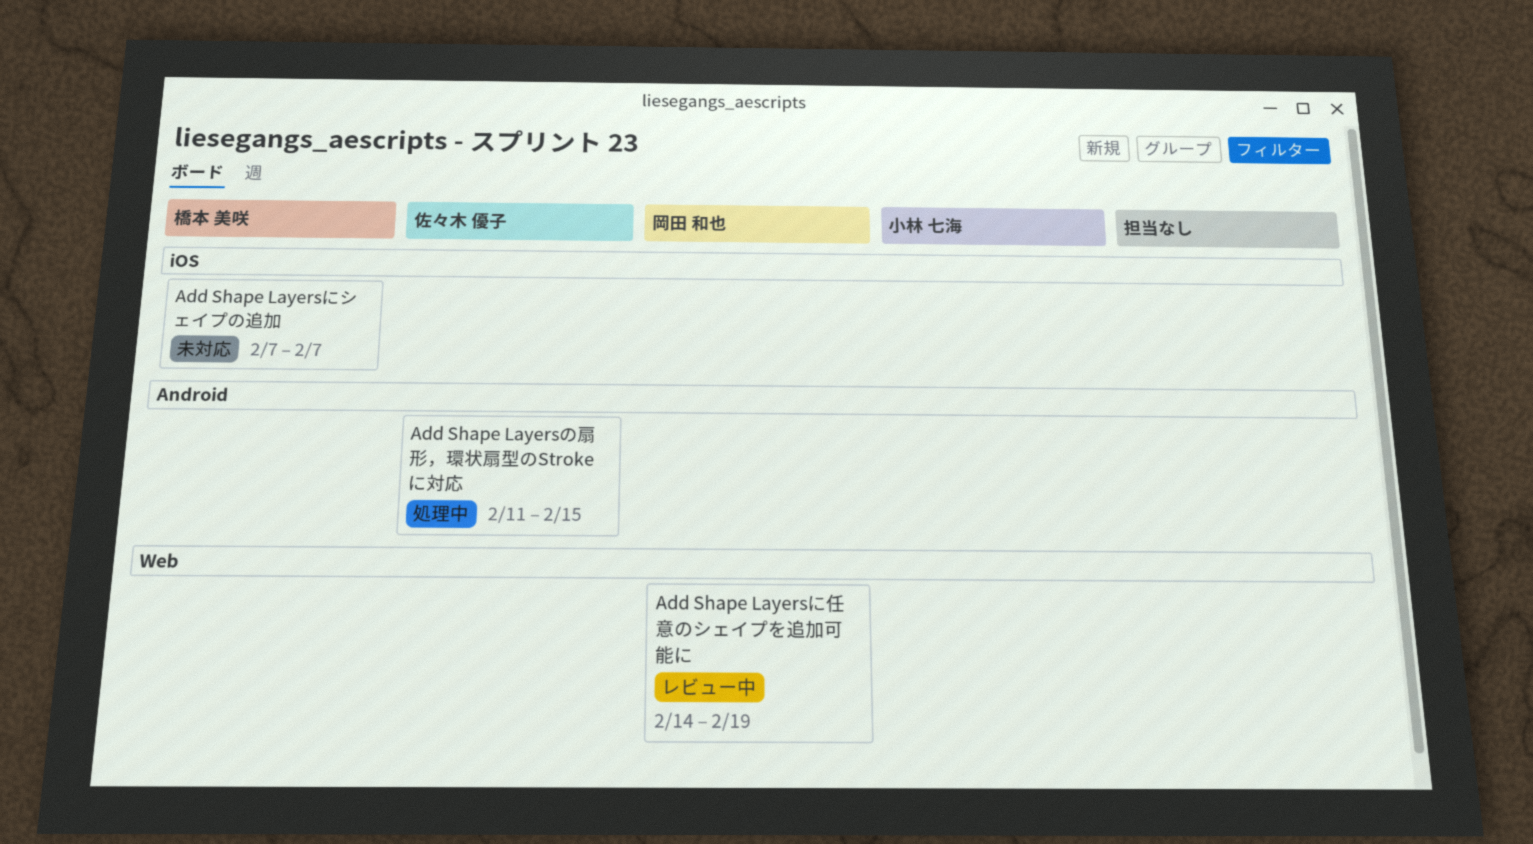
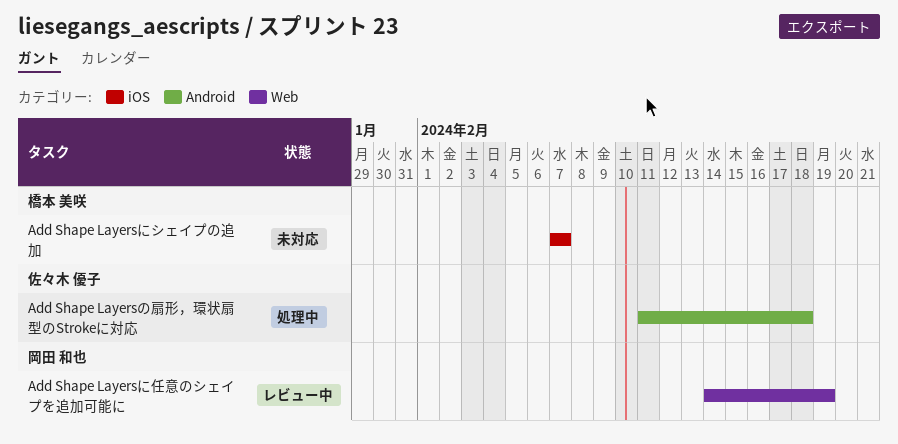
Add Shape Layersの扇形，環状扇型のStrokeに対応, due: Feb 15 -> Feb 18

